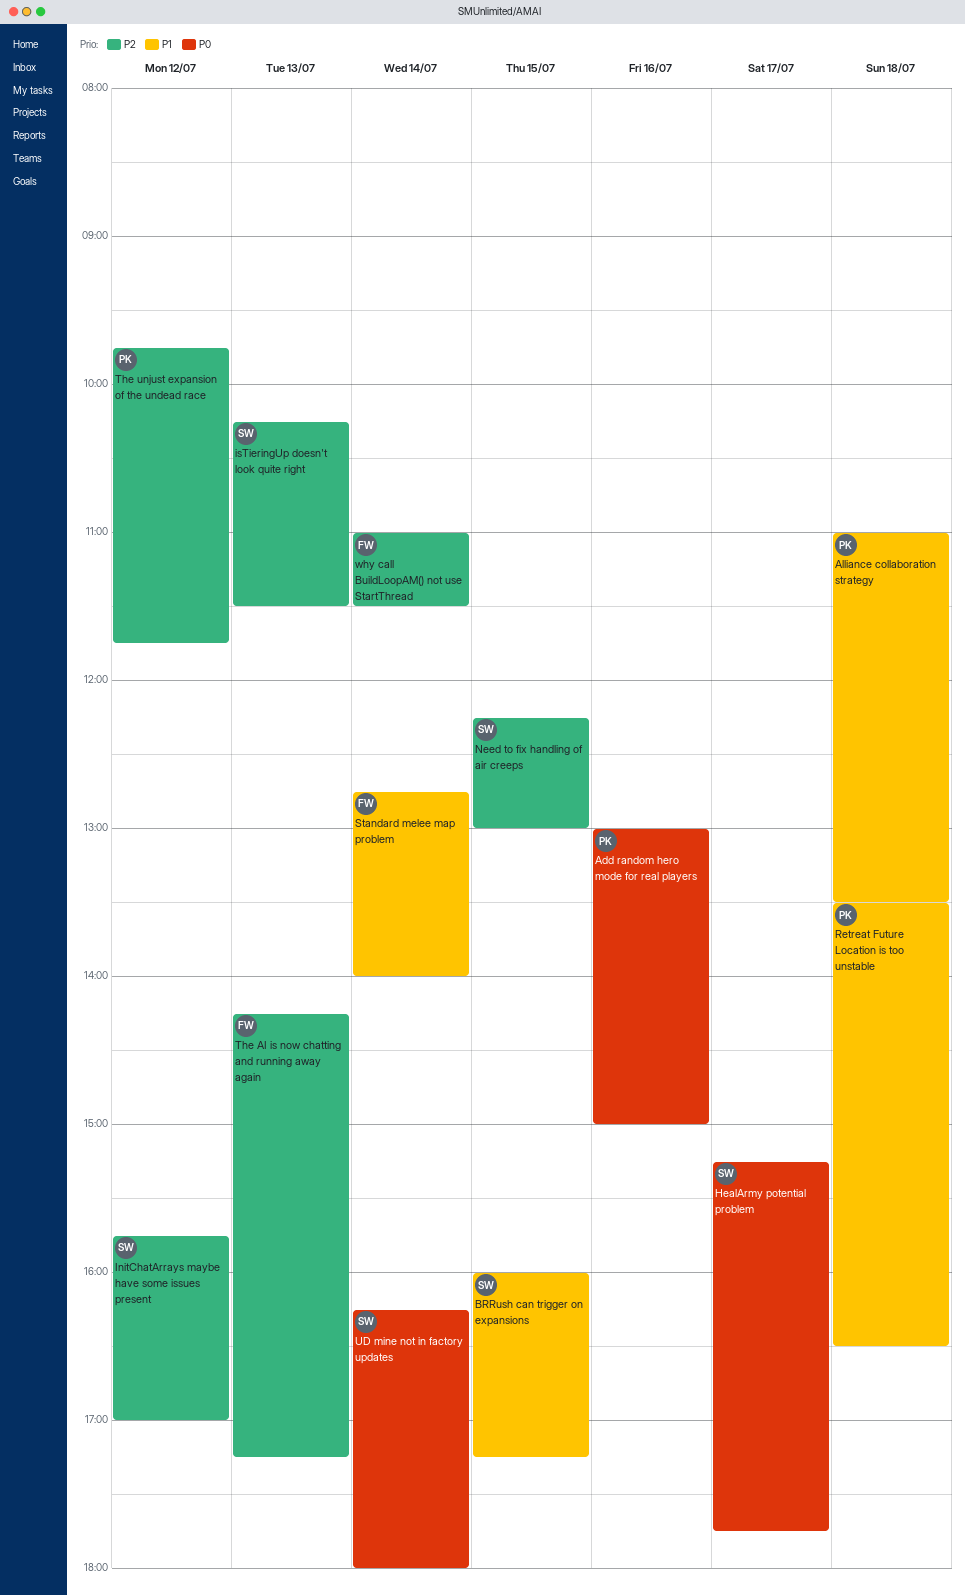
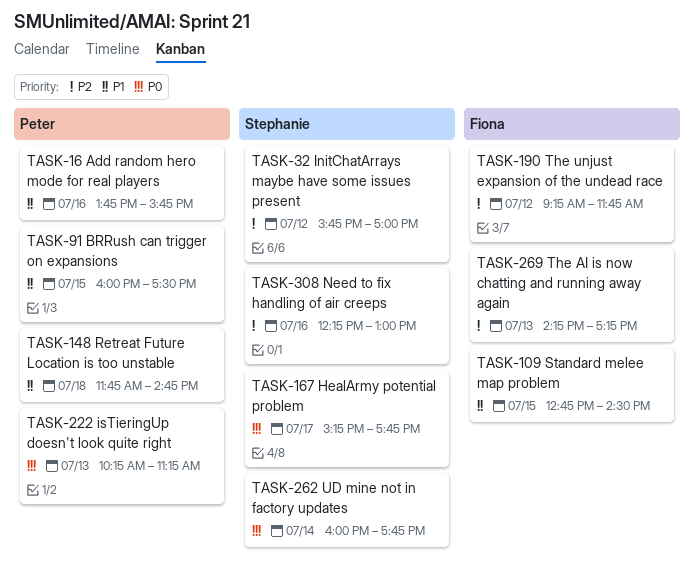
Add random hero mode for real players, priority: P0 -> P1
Add random hero mode for real players, begins: 13:00 -> 13:45
Add random hero mode for real players, ends: 15:00 -> 15:45
Alliance collaboration strategy: present -> none
BRRush can trigger on expansions, owner: Stephanie -> Peter
BRRush can trigger on expansions, ends: 17:15 -> 17:30
isTieringUp doesn't look quite right, owner: Stephanie -> Peter
isTieringUp doesn't look quite right, priority: P2 -> P0
isTieringUp doesn't look quite right, ends: 11:30 -> 11:15
Need to fix handling of air creeps, day: Jul 15 -> Jul 16
Retreat Future Location is too unstable, begins: 13:30 -> 11:45
Retreat Future Location is too unstable, ends: 16:30 -> 14:45
Standard melee map problem, day: Jul 14 -> Jul 15
Standard melee map problem, ends: 14:00 -> 14:30
The unjust expansion of the undead race, owner: Peter -> Fiona
The unjust expansion of the undead race, begins: 09:45 -> 09:15
UD mine not in factory updates, begins: 16:15 -> 16:00
UD mine not in factory updates, ends: 18:00 -> 17:45
why call BuildLoopAM() not use StartThread: present -> none

